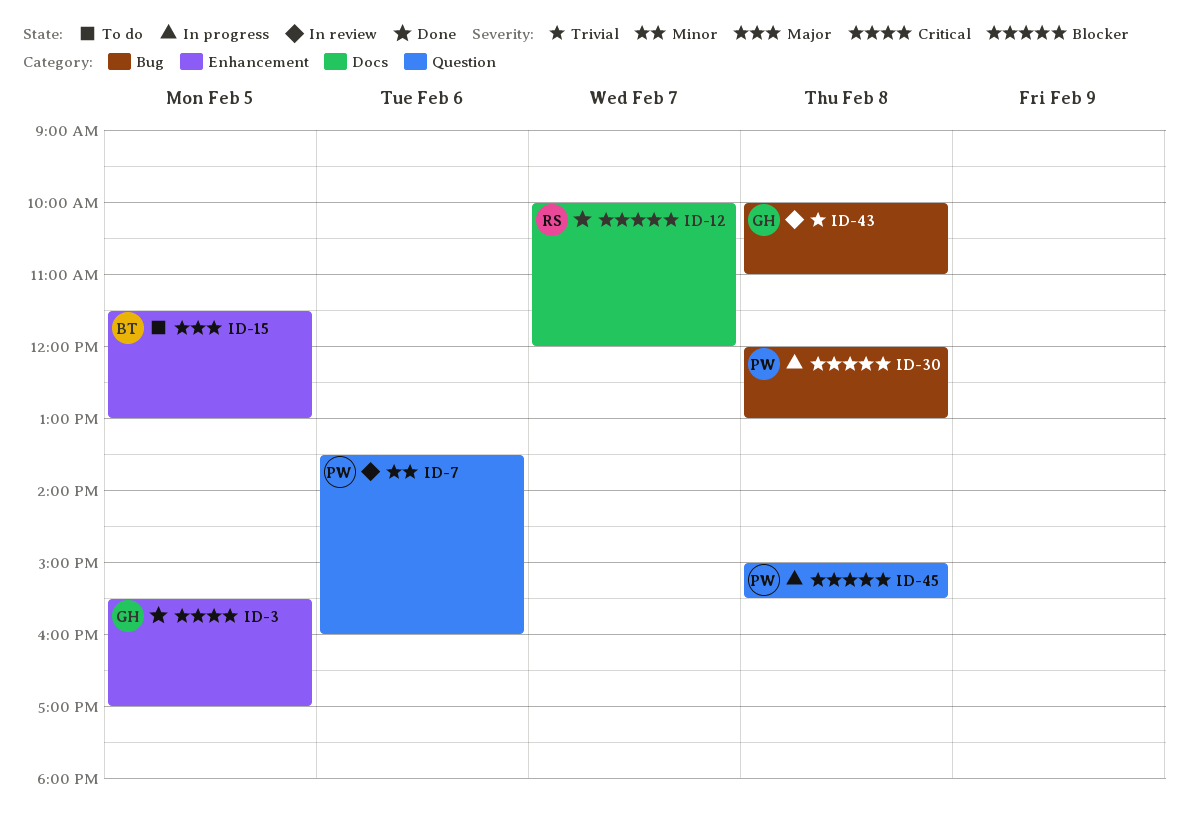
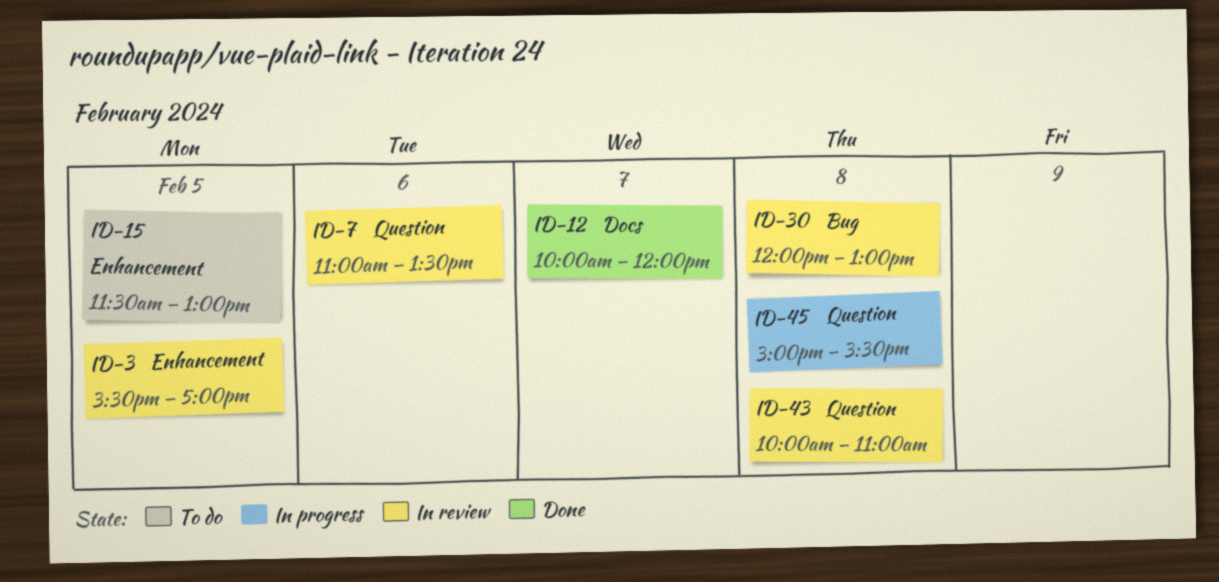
ID-3, status: Done -> In review
ID-7, begins: 13:30 -> 11:00
ID-7, ends: 16:00 -> 13:30
ID-30, status: In progress -> In review
ID-43, label: Bug -> Question

